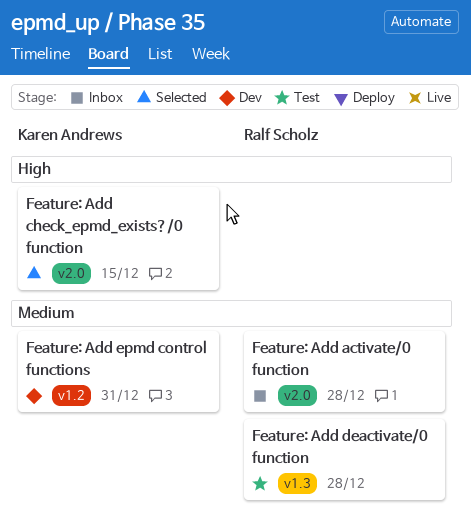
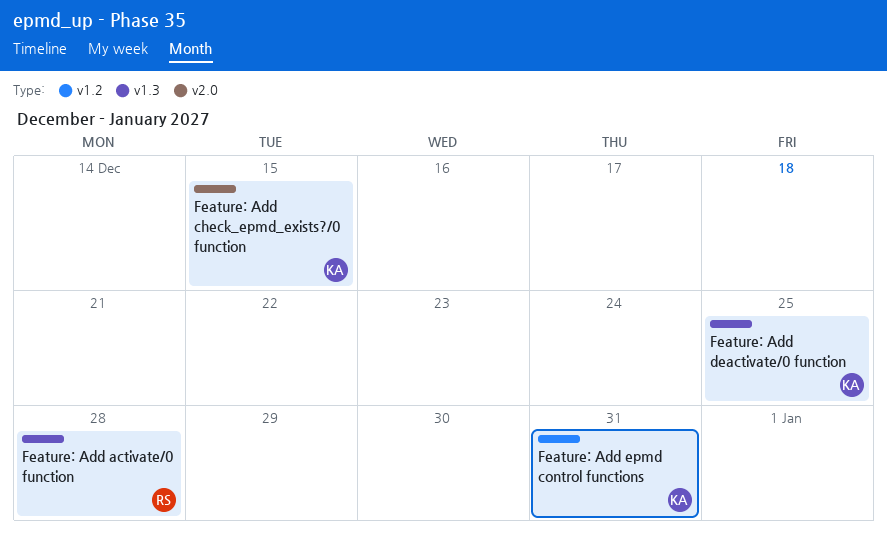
Feature: Add activate/0 function, label: v2.0 -> v1.3
Feature: Add deactivate/0 function, owner: Ralf Scholz -> Karen Andrews
Feature: Add deactivate/0 function, due: Dec 28 -> Dec 25

